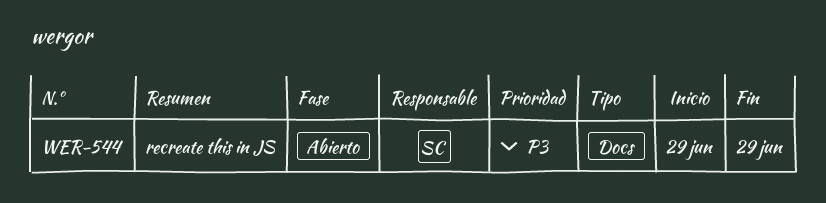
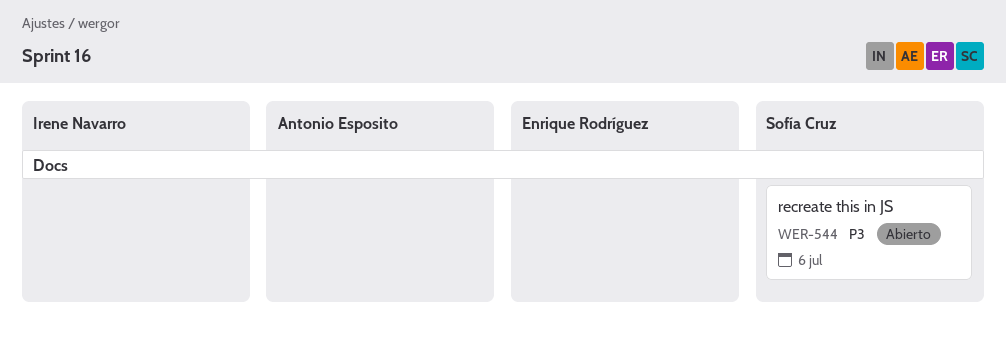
WER-544, due: Jun 29 -> Jul 6

